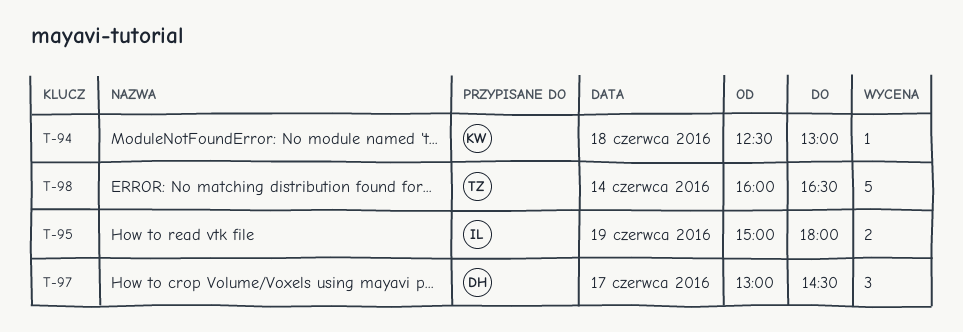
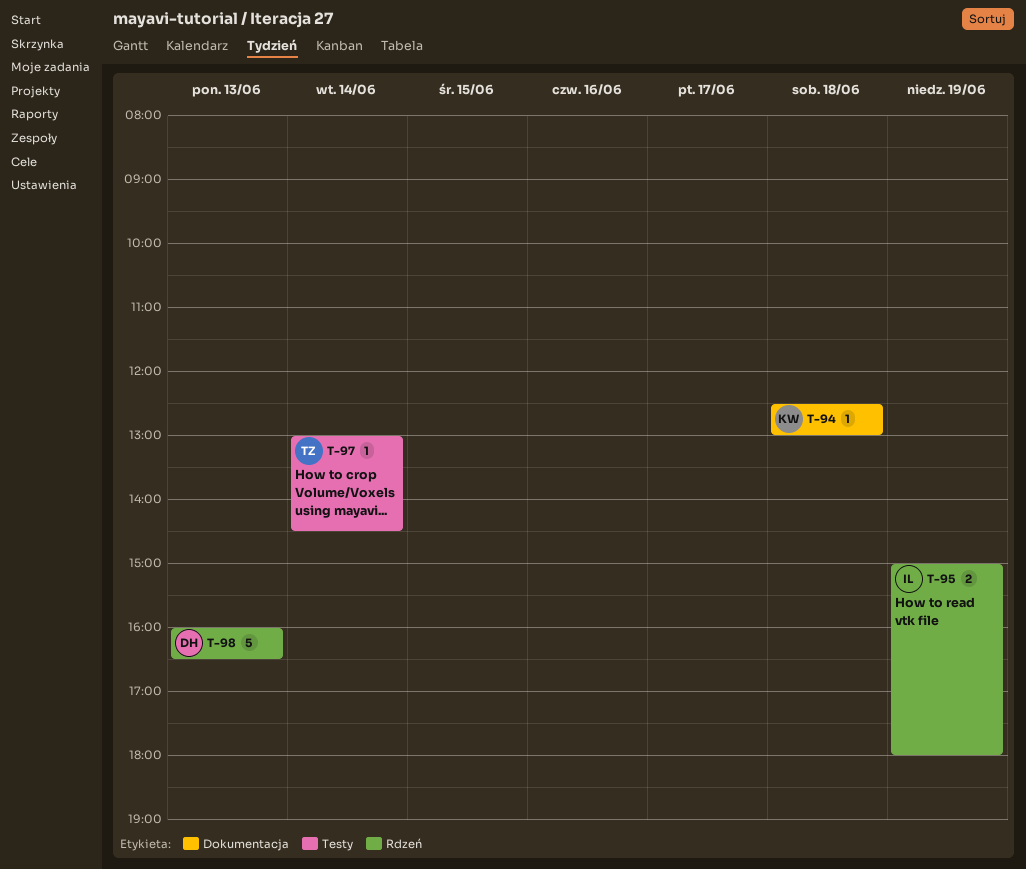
T-97, owner: DH -> TZ
T-97, estimate: 3 -> 1
T-97, day: Jun 17 -> Jun 14
T-98, owner: TZ -> DH
T-98, day: Jun 14 -> Jun 13

